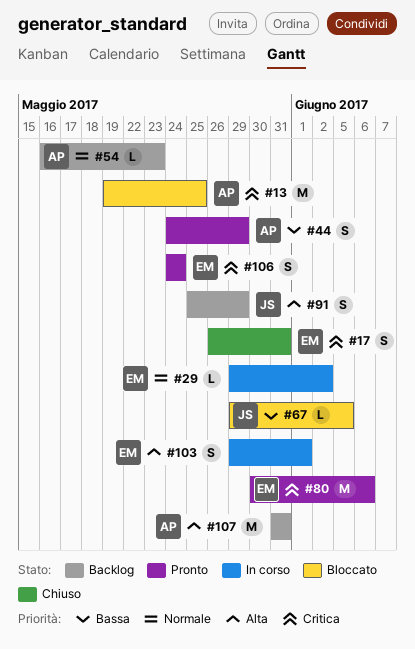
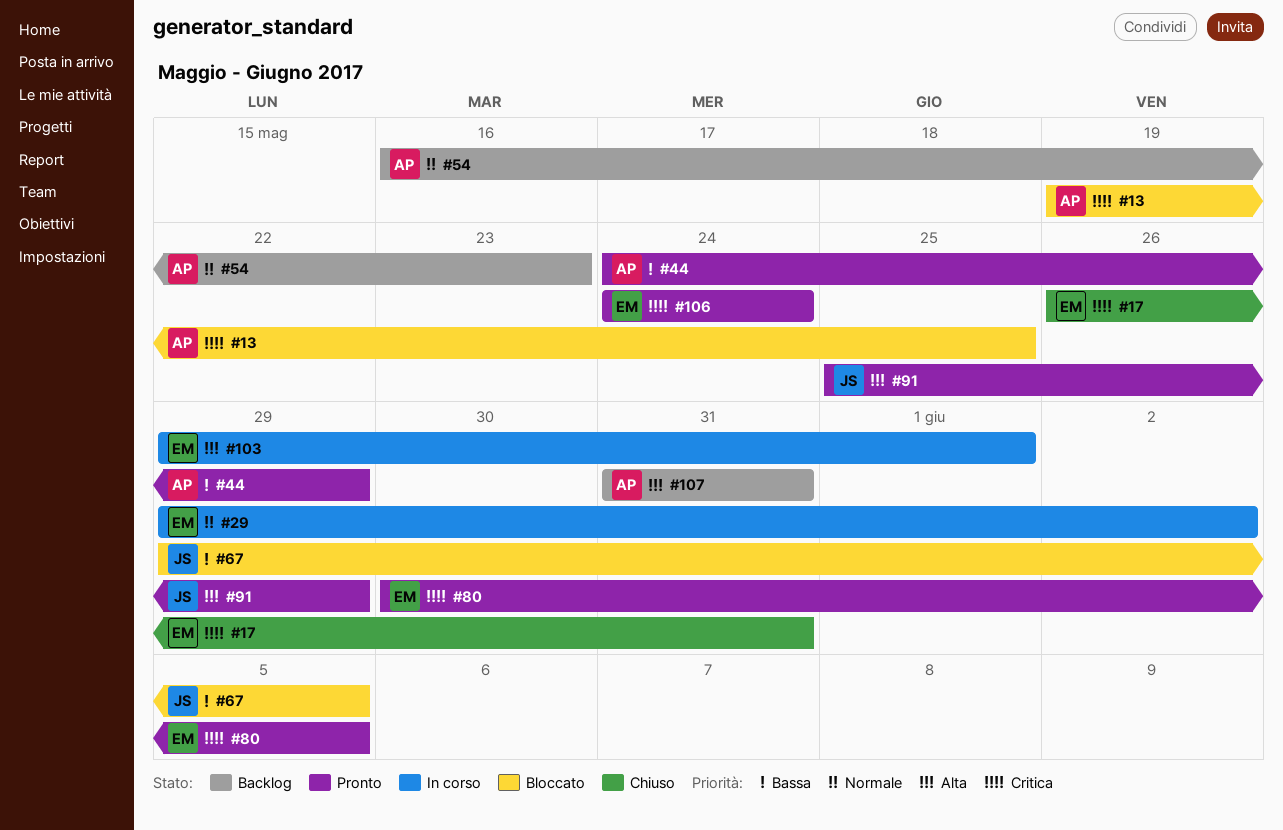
#80, due: Jun 6 -> Jun 5
#91, status: Backlog -> Pronto

